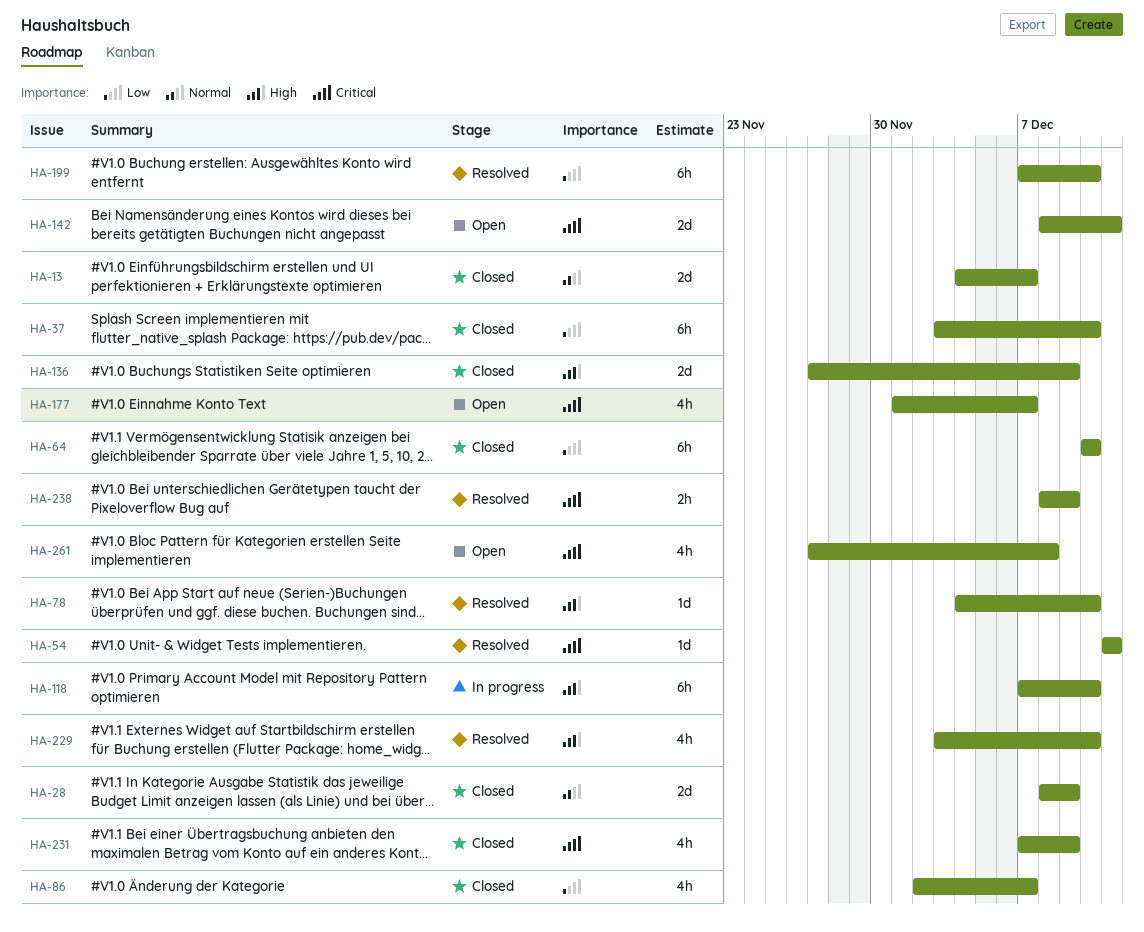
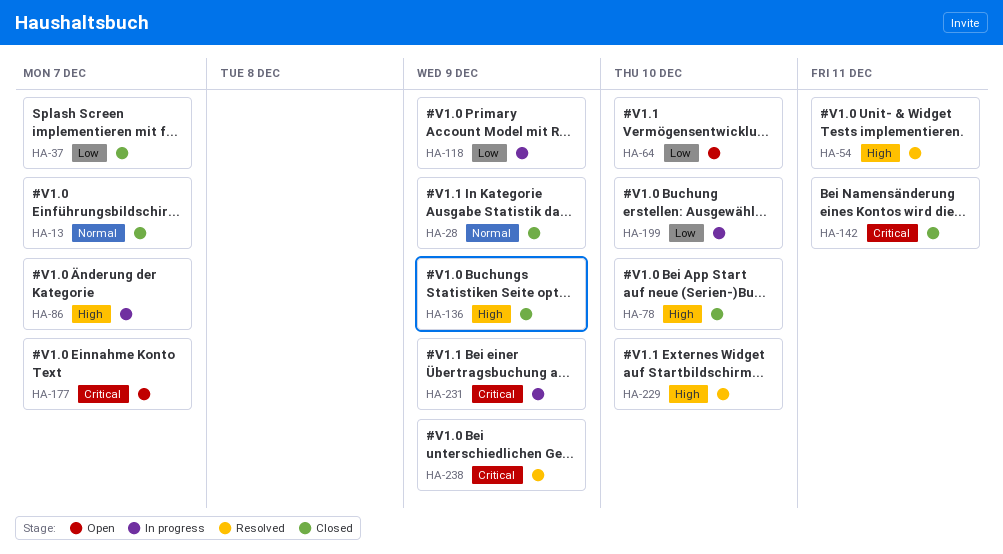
HA-37, due: Dec 10 -> Dec 7
HA-54, priority: Critical -> High
HA-64, status: Closed -> Open
HA-78, status: Resolved -> Closed
HA-86, status: Closed -> In progress
HA-86, priority: Low -> High
HA-118, priority: High -> Low
HA-118, due: Dec 10 -> Dec 9
HA-142, status: Open -> Closed
HA-199, status: Resolved -> In progress
HA-231, status: Closed -> In progress
HA-261: present -> none

